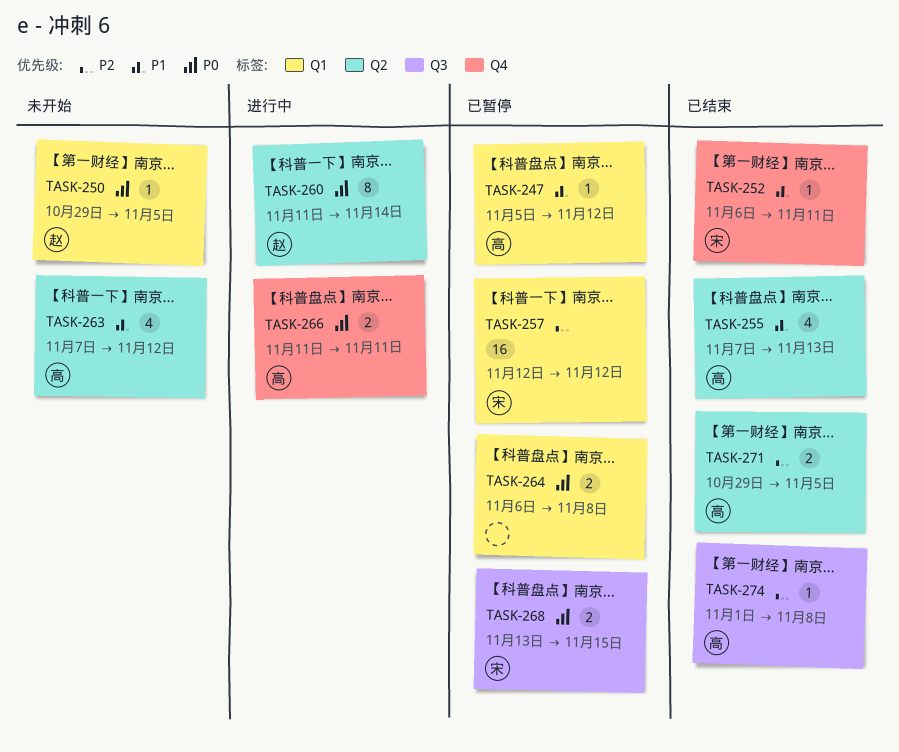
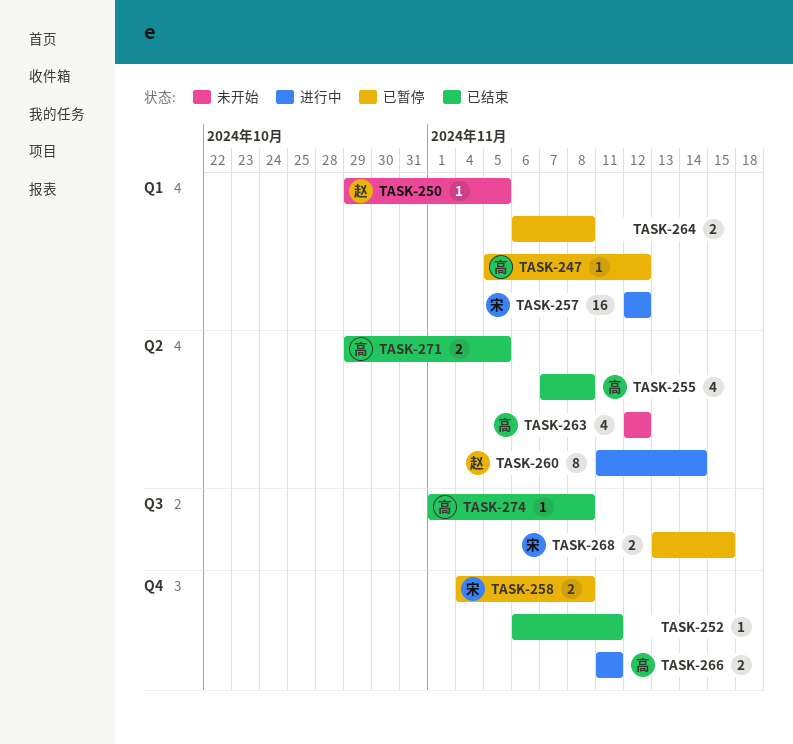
TASK-252, owner: 宋 -> none
TASK-255, due: Nov 13 -> Nov 8
TASK-257, status: 已暂停 -> 进行中
TASK-258: none -> present
TASK-263, start: Nov 7 -> Nov 12

